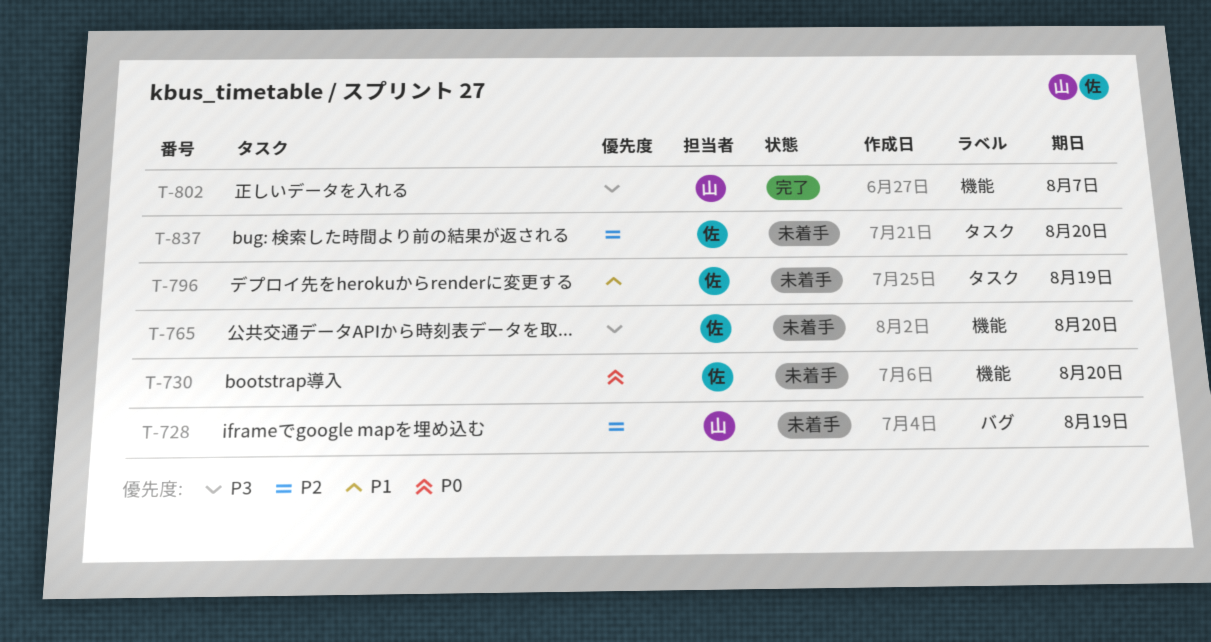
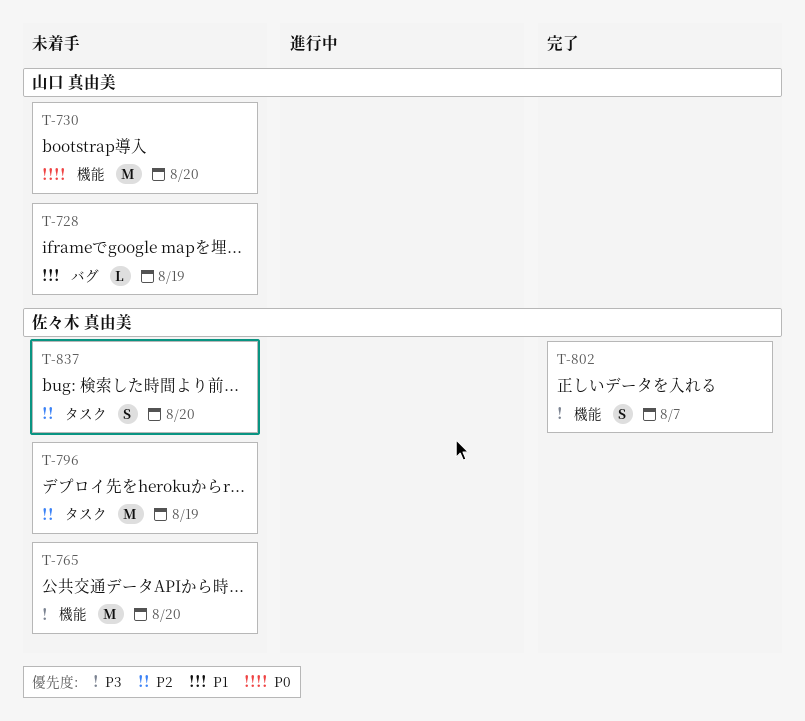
T-728, priority: P2 -> P1
T-730, owner: 佐々木 真由美 -> 山口 真由美
T-796, priority: P1 -> P2
T-802, owner: 山口 真由美 -> 佐々木 真由美

